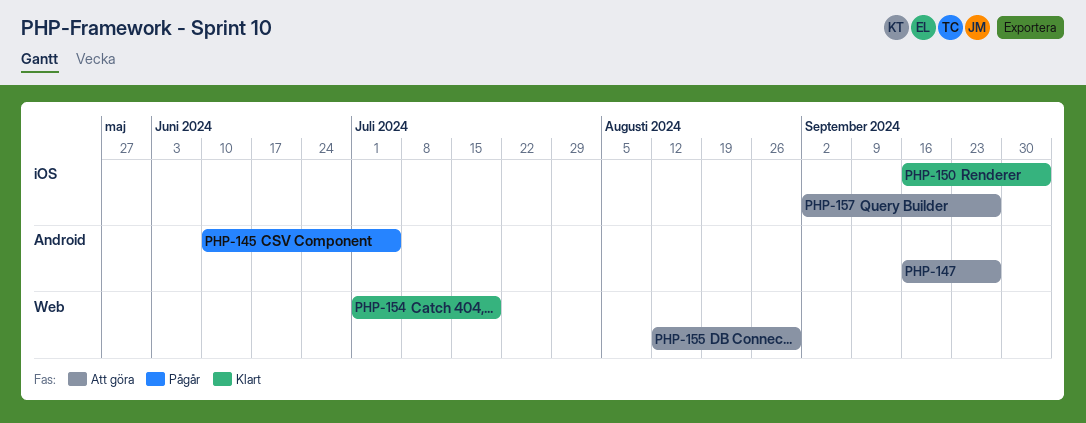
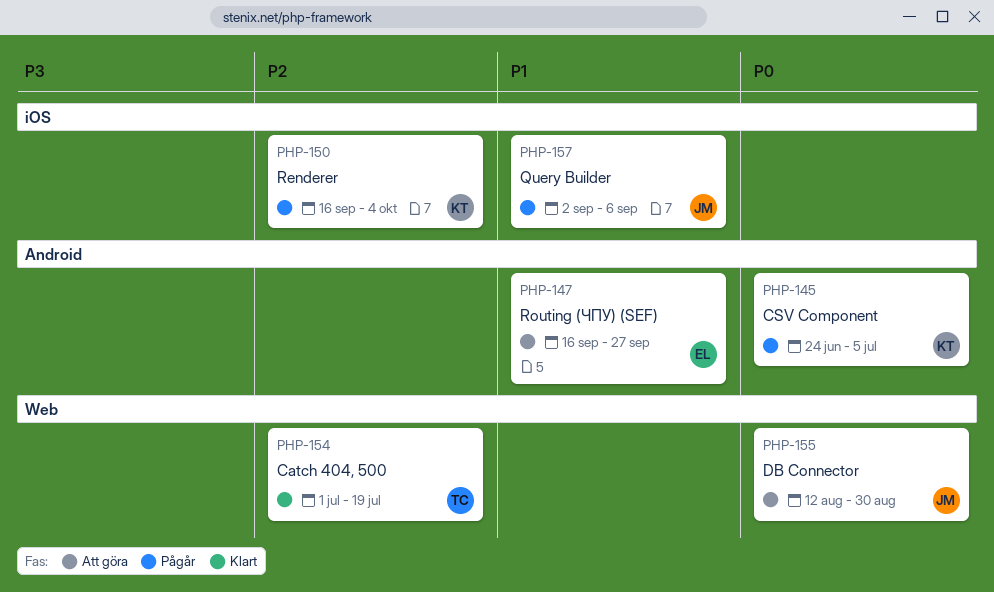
PHP-145, start: Jun 10 -> Jun 24
PHP-150, status: Klart -> Pågår
PHP-157, status: Att göra -> Pågår
PHP-157, due: Sep 27 -> Sep 6

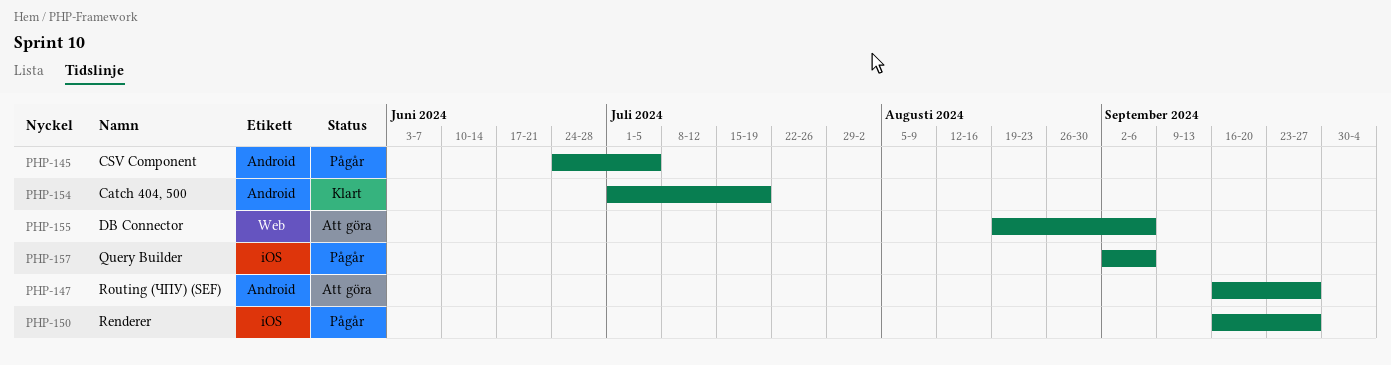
PHP-150, due: Oct 4 -> Sep 27
PHP-154, label: Web -> Android
PHP-155, start: Aug 12 -> Aug 19
PHP-155, due: Aug 30 -> Sep 6

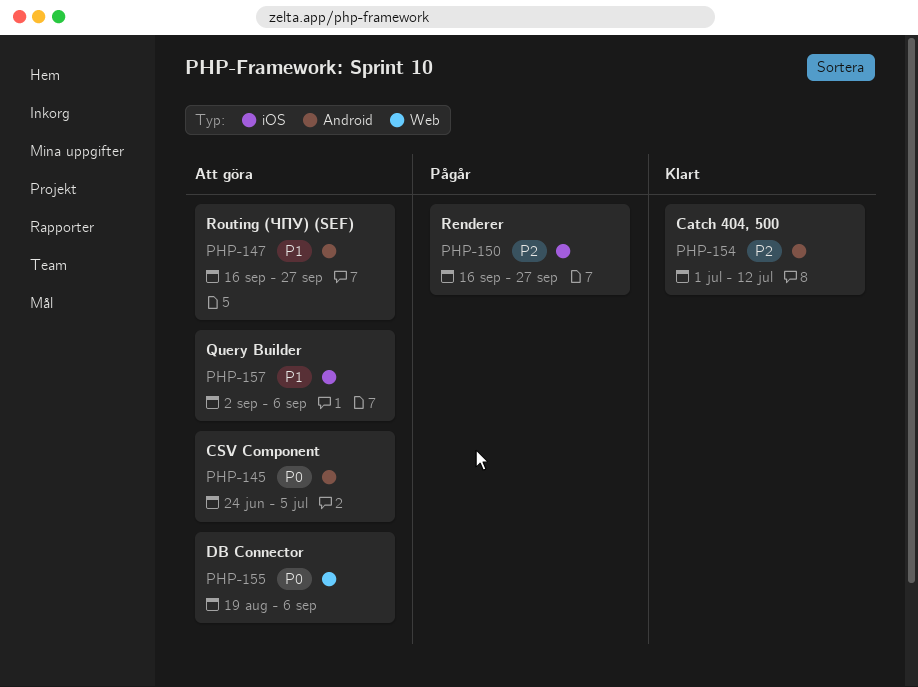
PHP-145, status: Pågår -> Att göra
PHP-154, due: Jul 19 -> Jul 12
PHP-157, status: Pågår -> Att göra

